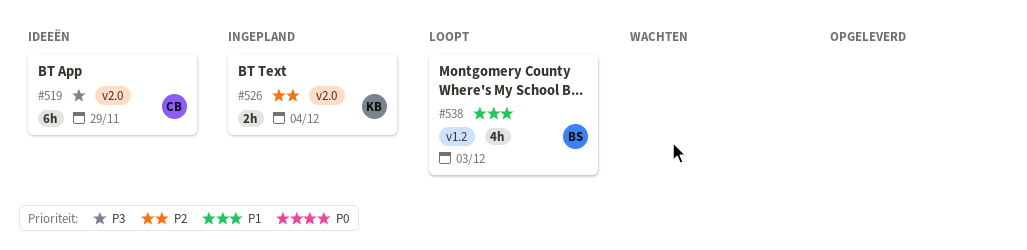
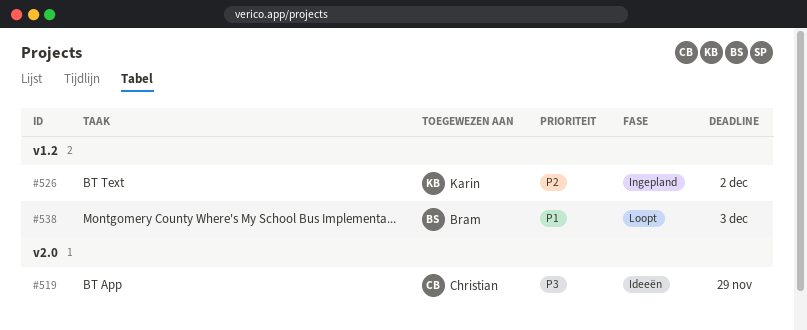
#526, label: v2.0 -> v1.2
#526, due: Dec 4 -> Dec 2

